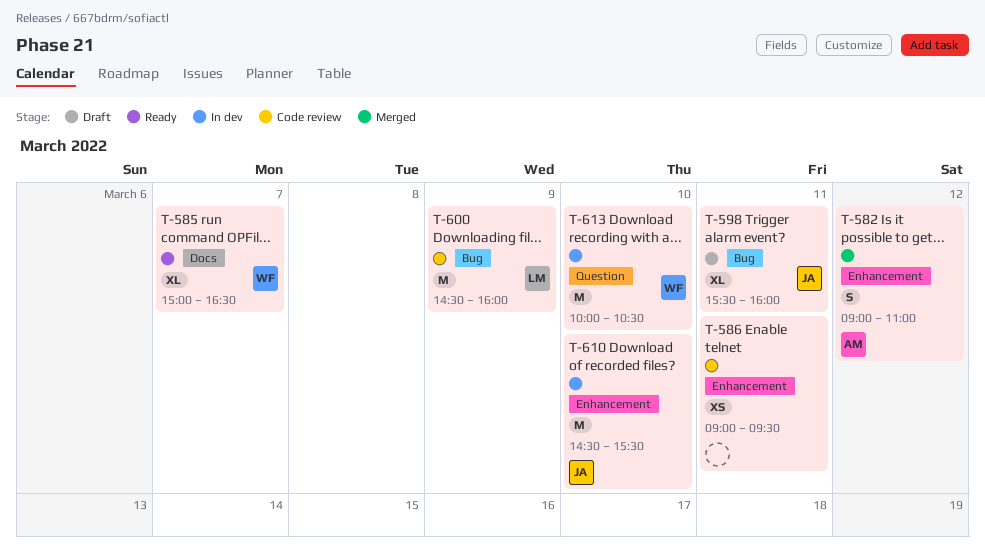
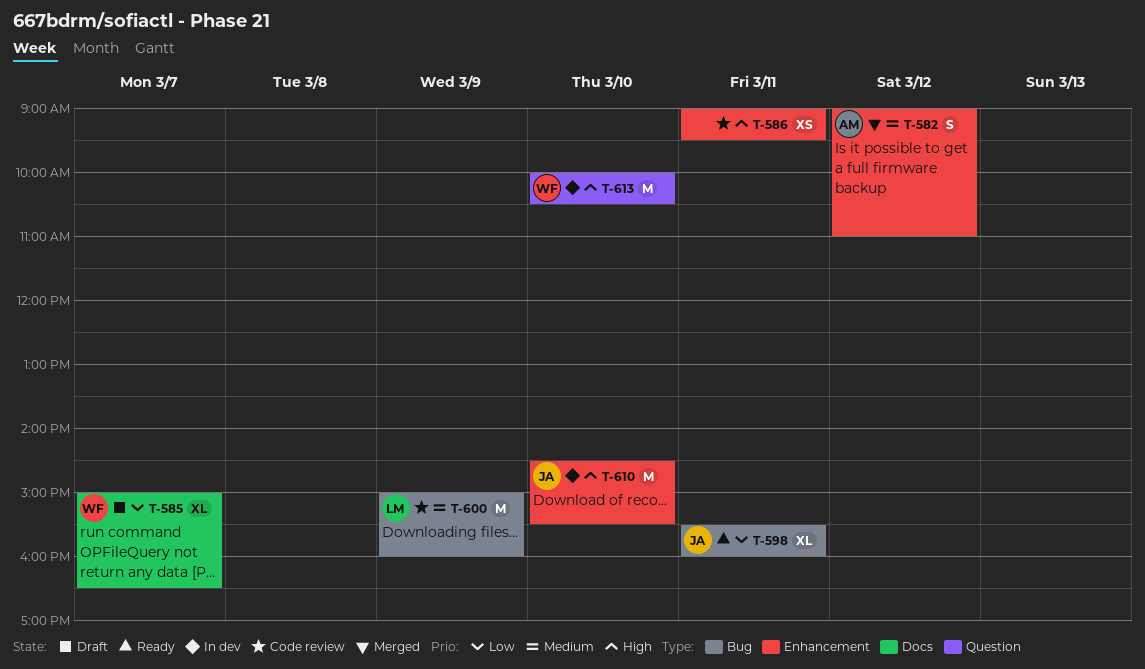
T-585, status: Ready -> Draft
T-598, status: Draft -> Ready
T-600, begins: 14:30 -> 15:00

